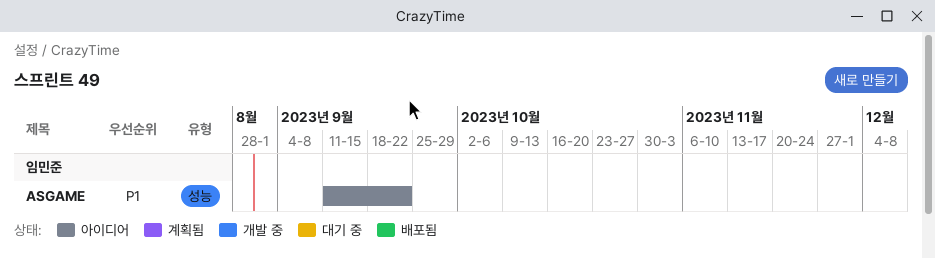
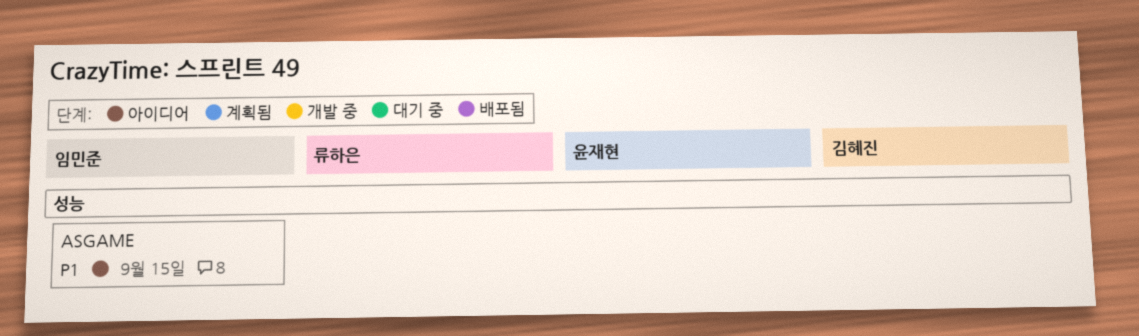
ASGAME, due: Sep 22 -> Sep 15

